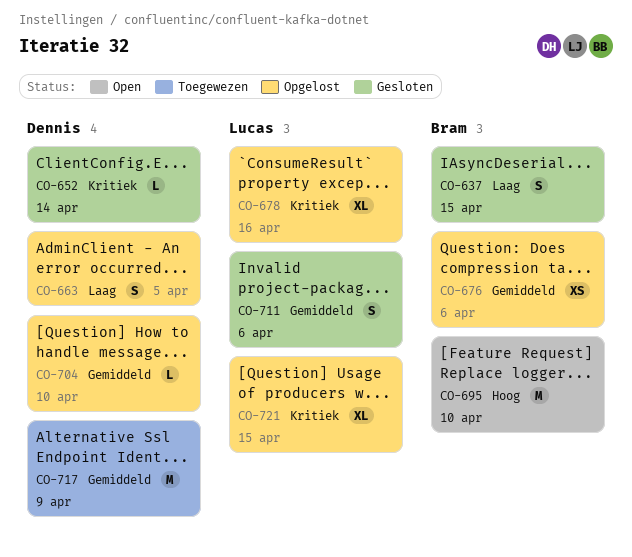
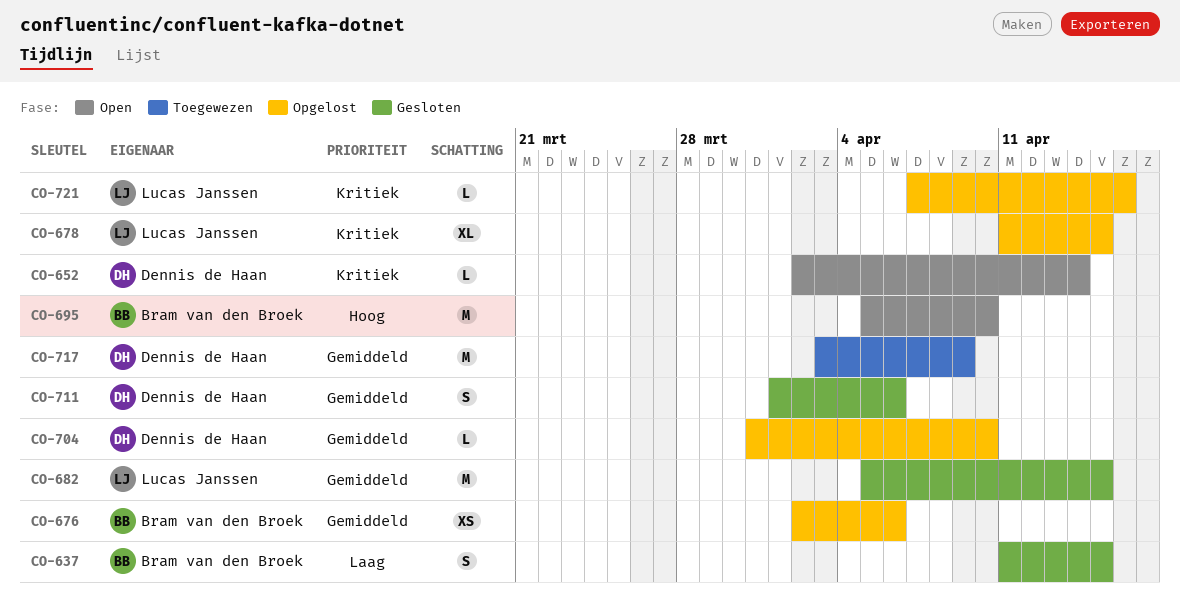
CO-652, status: Gesloten -> Open
CO-663: present -> none
CO-678, due: Apr 16 -> Apr 15
CO-682: none -> present
CO-711, owner: Lucas Janssen -> Dennis de Haan
CO-721, estimate: XL -> L
CO-721, due: Apr 15 -> Apr 16

